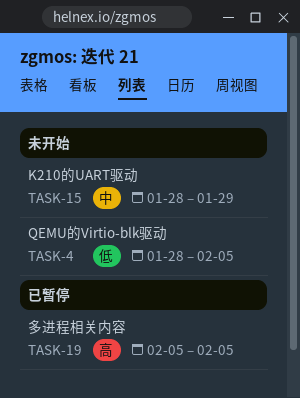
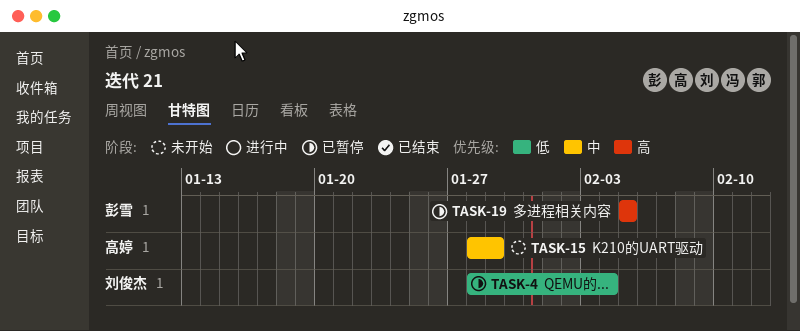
TASK-4, status: 未开始 -> 已暂停
TASK-4, due: Feb 5 -> Feb 4

